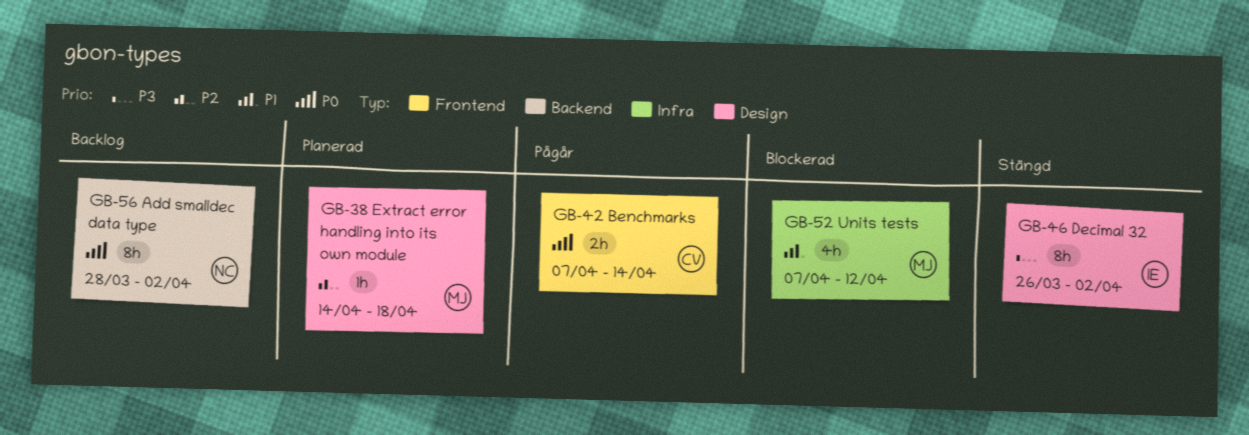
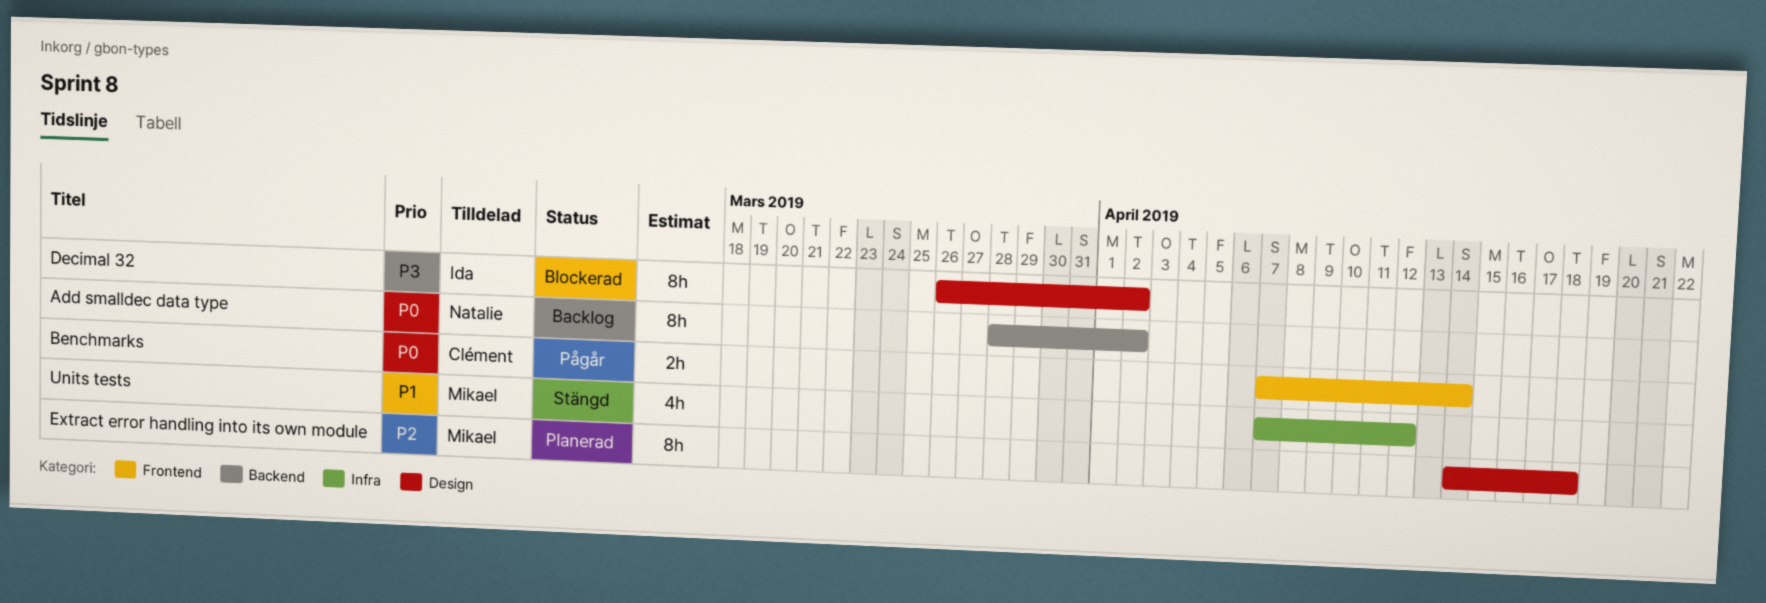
Decimal 32, status: Stängd -> Blockerad
Extract error handling into its own module, estimate: 1h -> 8h
Units tests, status: Blockerad -> Stängd

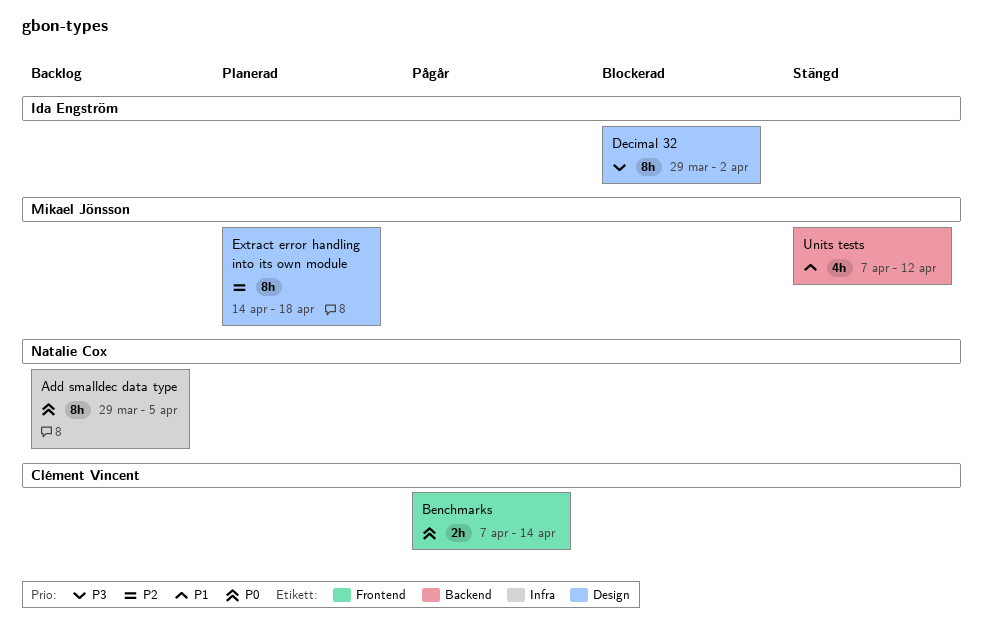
Add smalldec data type, label: Backend -> Infra
Add smalldec data type, start: Mar 28 -> Mar 29
Add smalldec data type, due: Apr 2 -> Apr 5
Decimal 32, start: Mar 26 -> Mar 29
Units tests, label: Infra -> Backend

